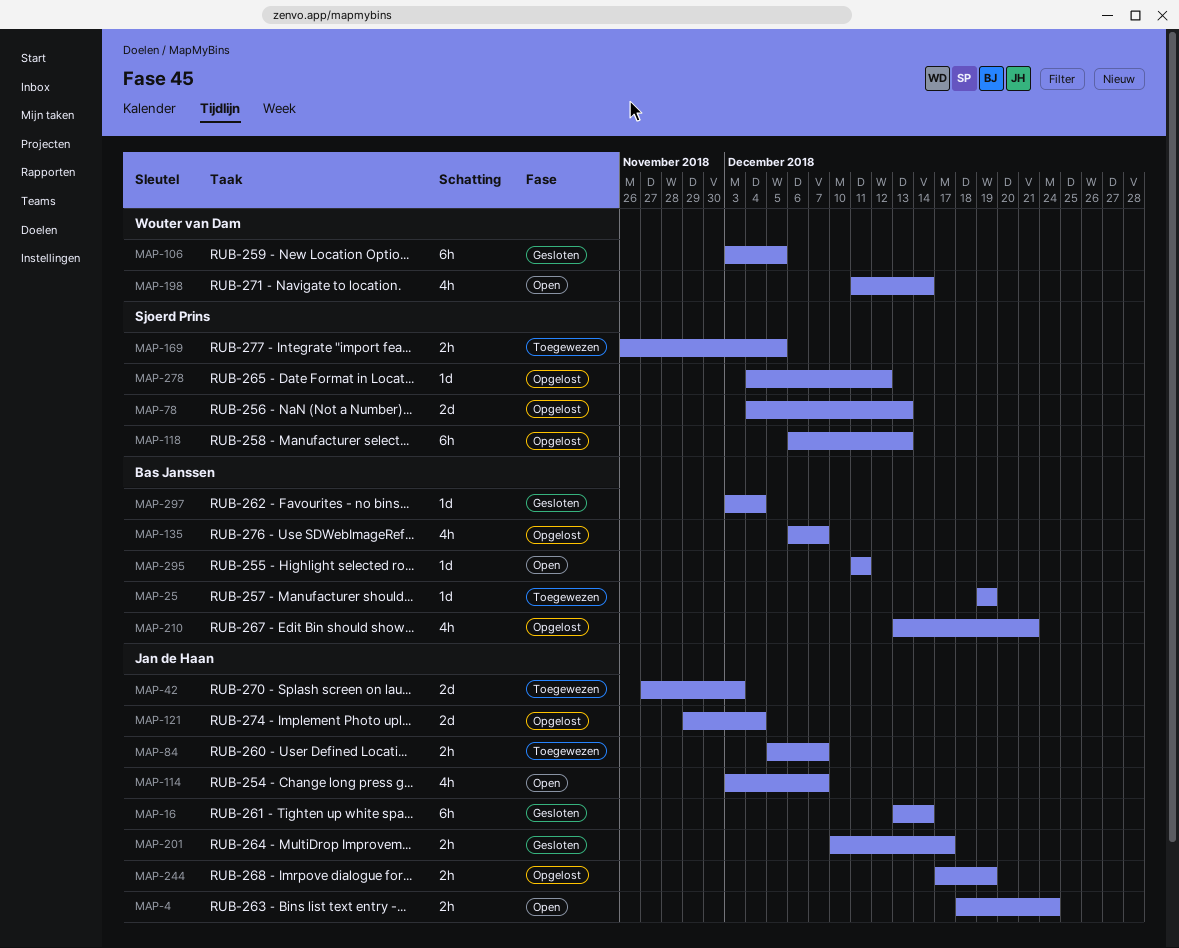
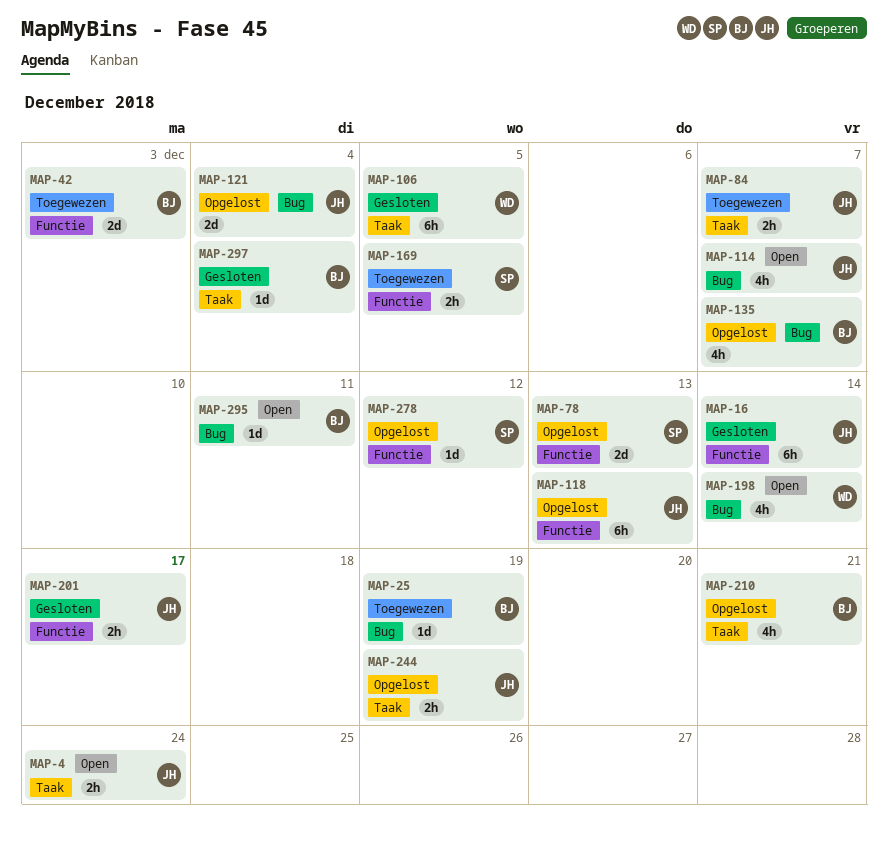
MAP-42, owner: Jan de Haan -> Bas Janssen
MAP-118, owner: Sjoerd Prins -> Jan de Haan

